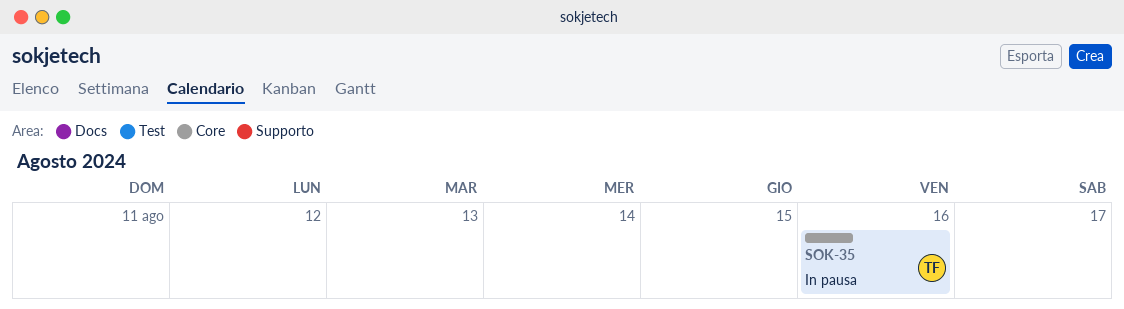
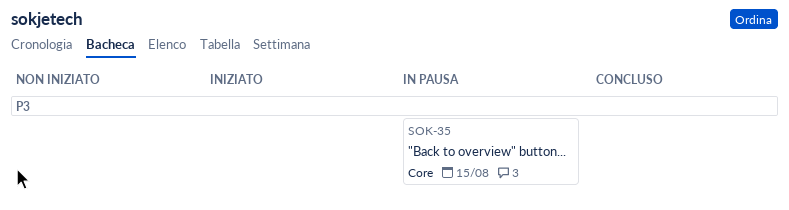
SOK-35, due: Aug 16 -> Aug 15

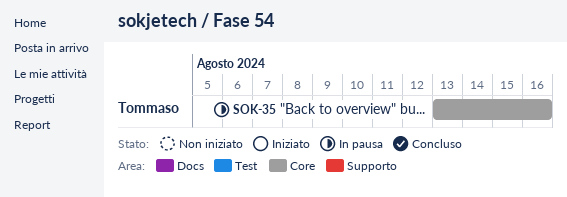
SOK-35, due: Aug 15 -> Aug 16

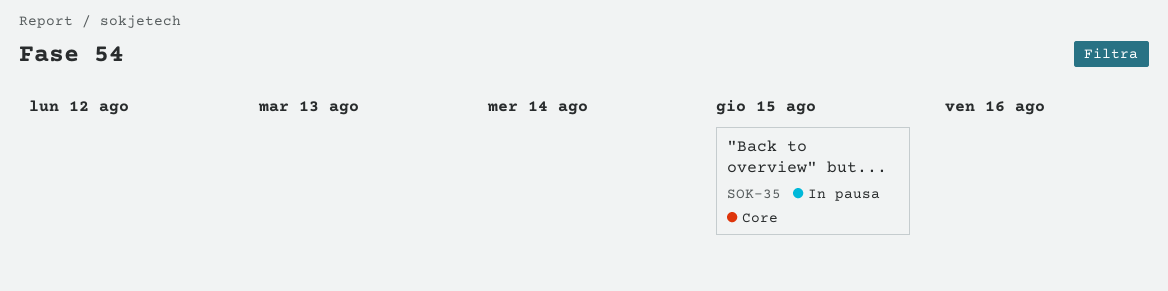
SOK-35, due: Aug 16 -> Aug 15

